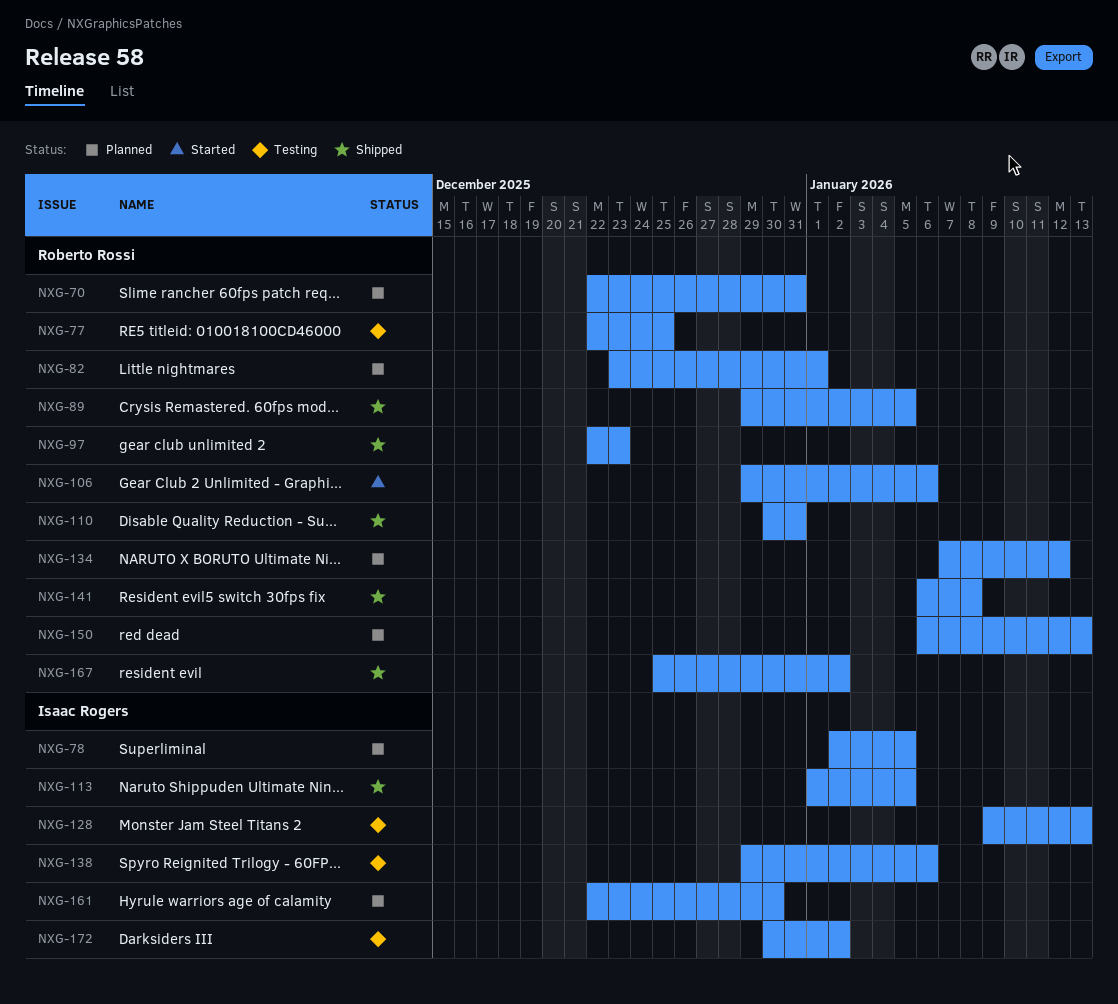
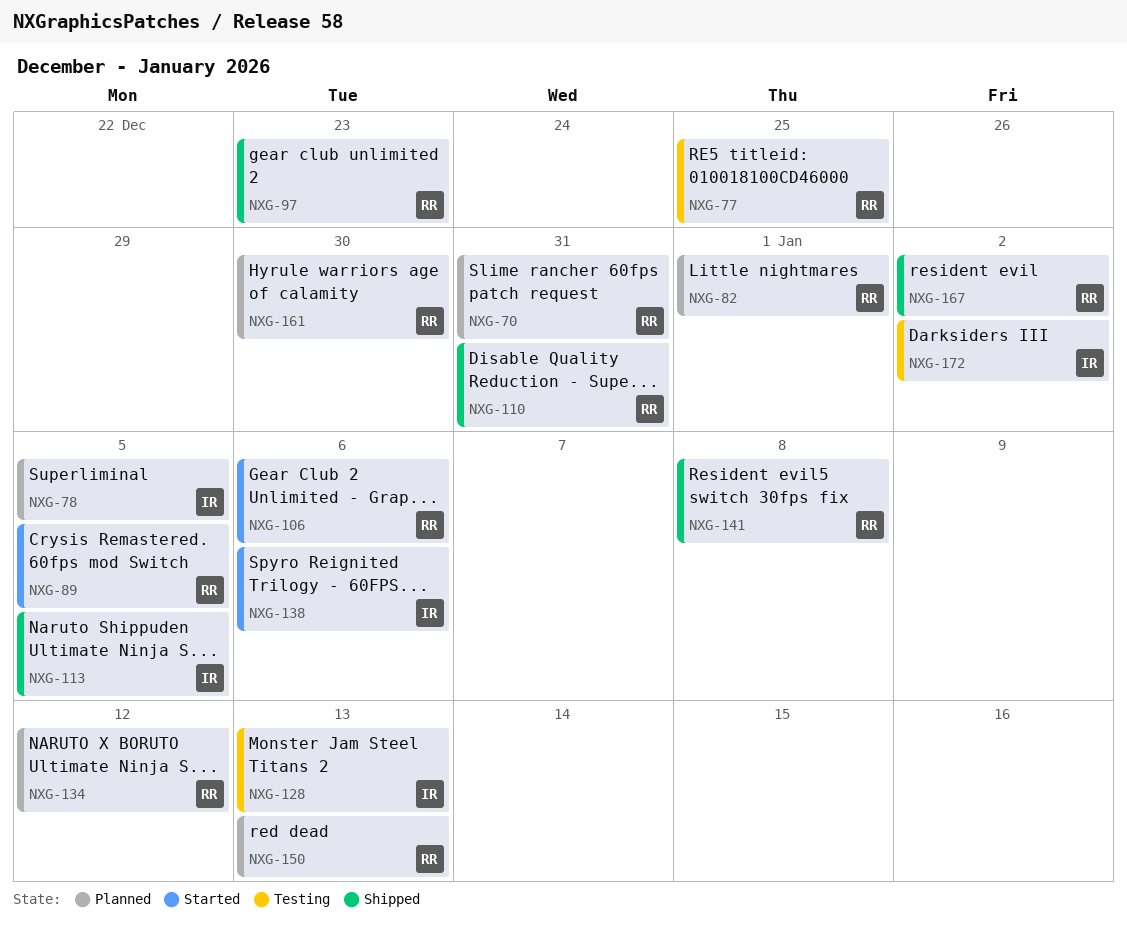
NXG-89, status: Shipped -> Started
NXG-138, status: Testing -> Started
NXG-161, owner: Isaac Rogers -> Roberto Rossi

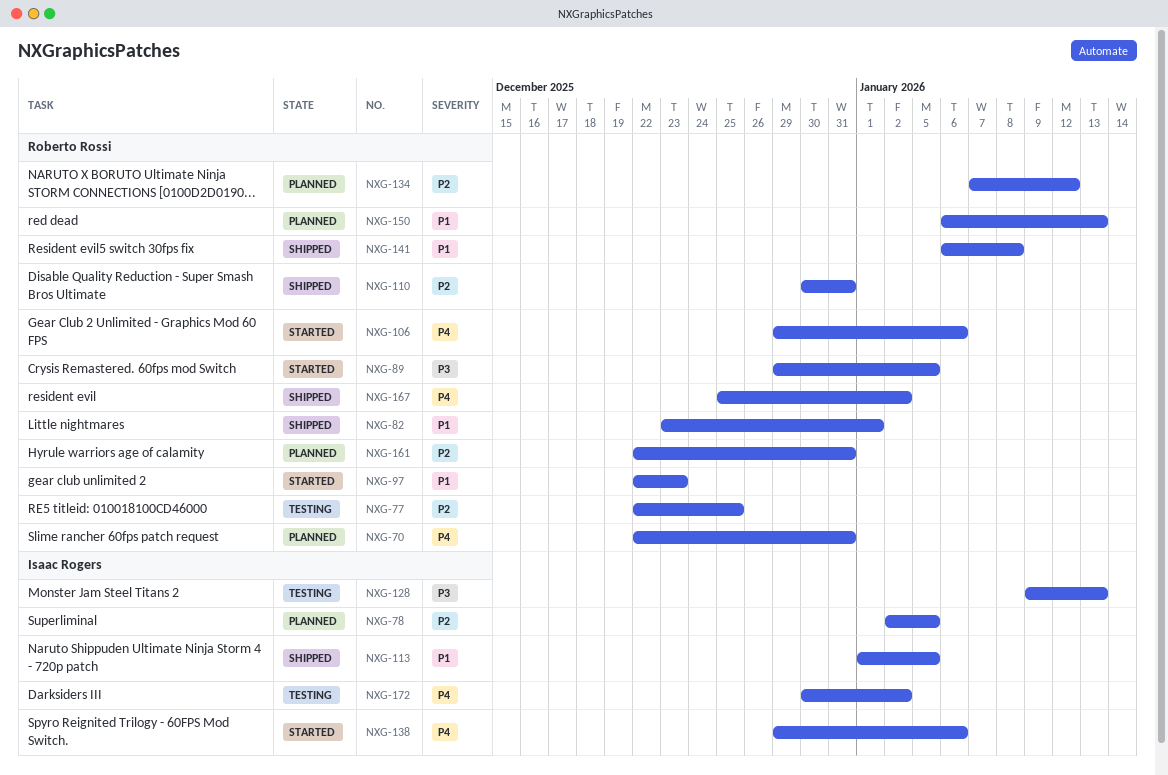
NXG-82, status: Planned -> Shipped
NXG-97, status: Shipped -> Started
NXG-161, due: Dec 30 -> Dec 31

